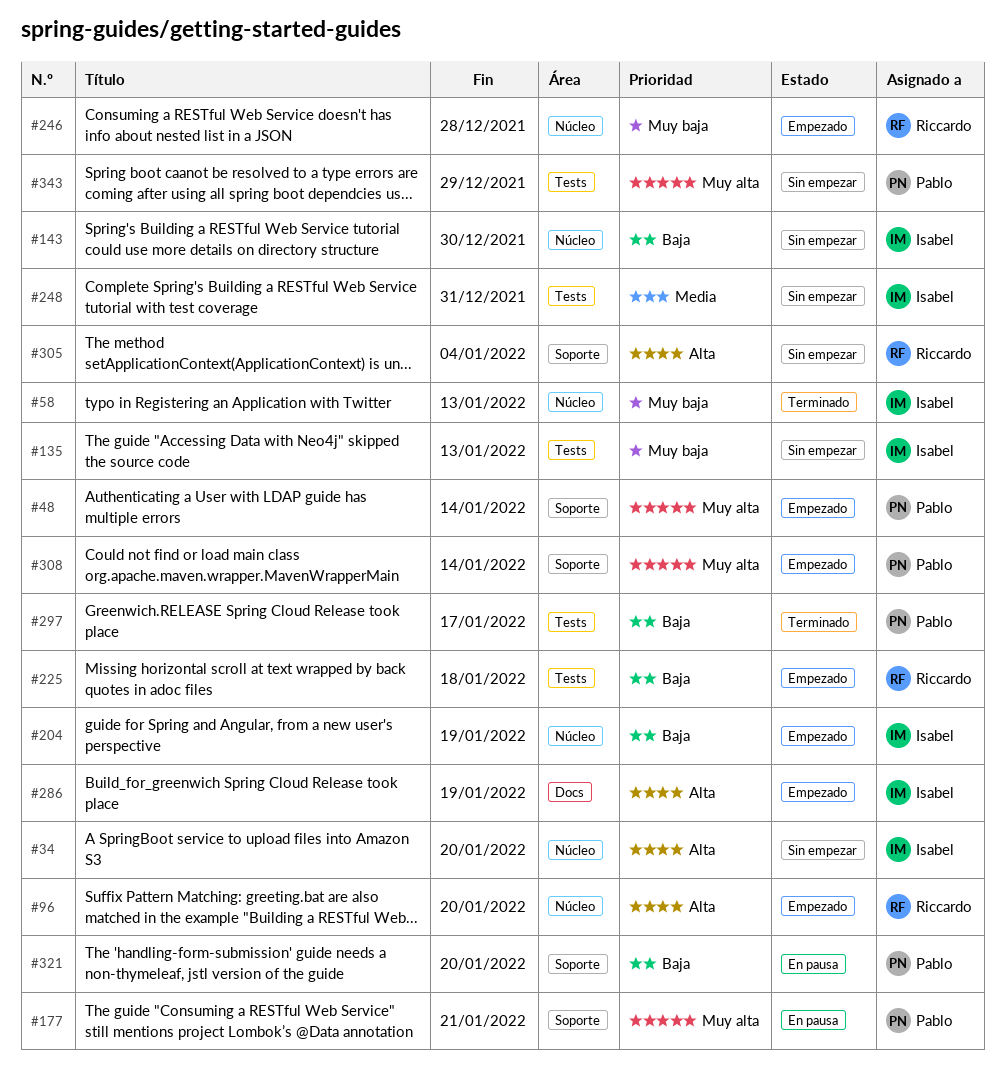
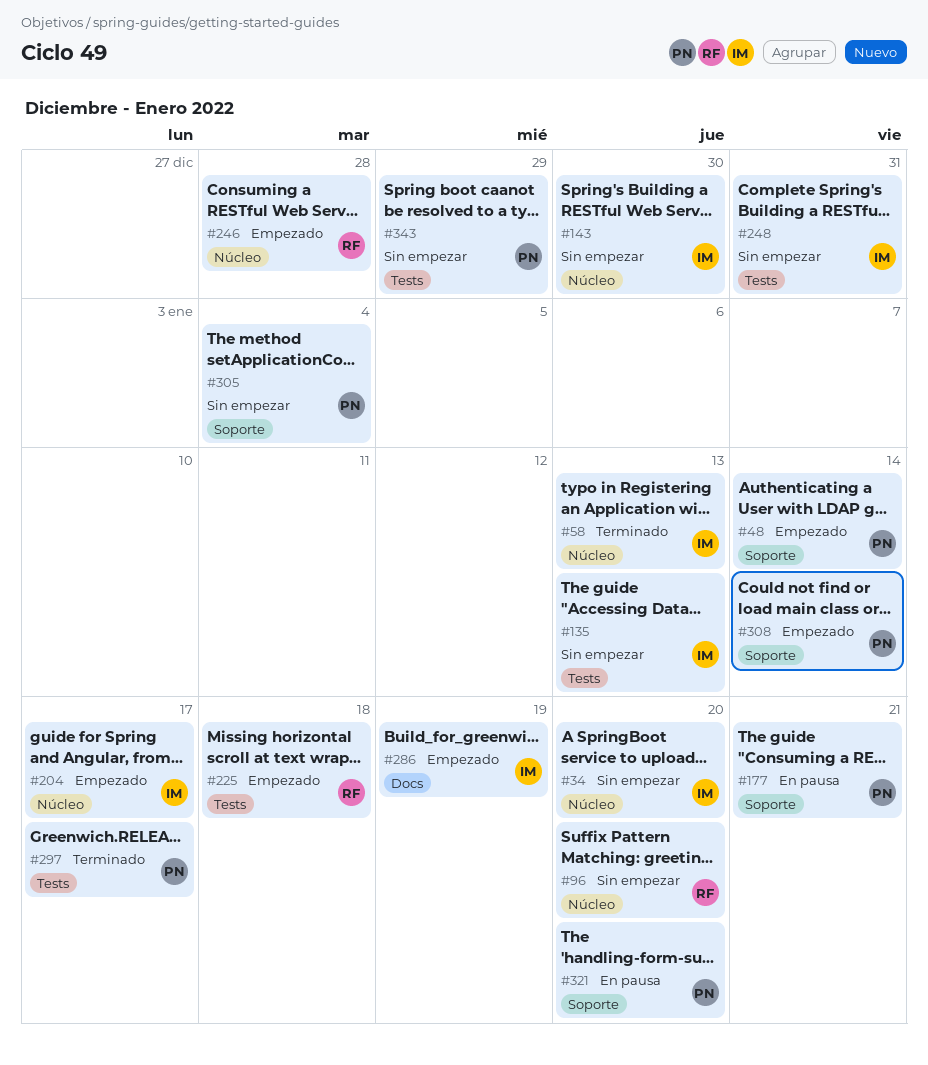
#96, status: Empezado -> Sin empezar
#204, due: Jan 19 -> Jan 17
#305, owner: Riccardo -> Pablo

